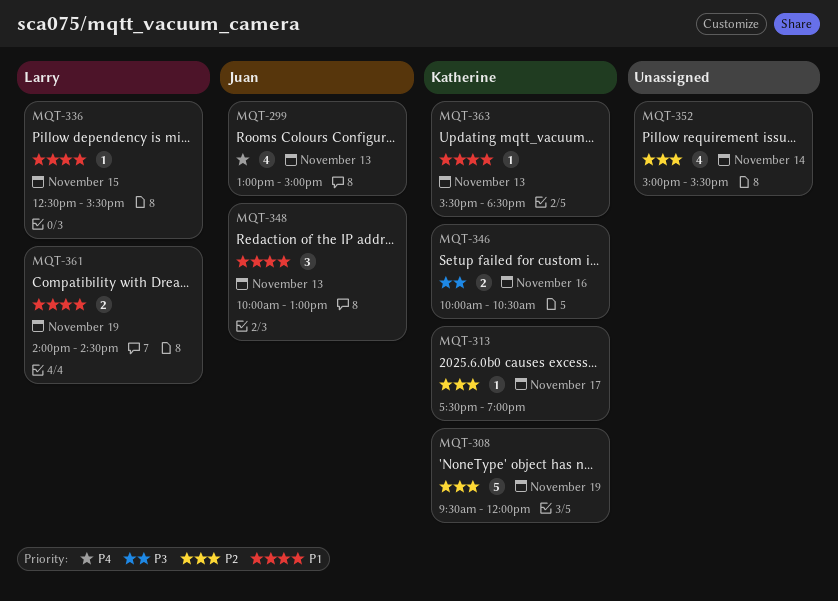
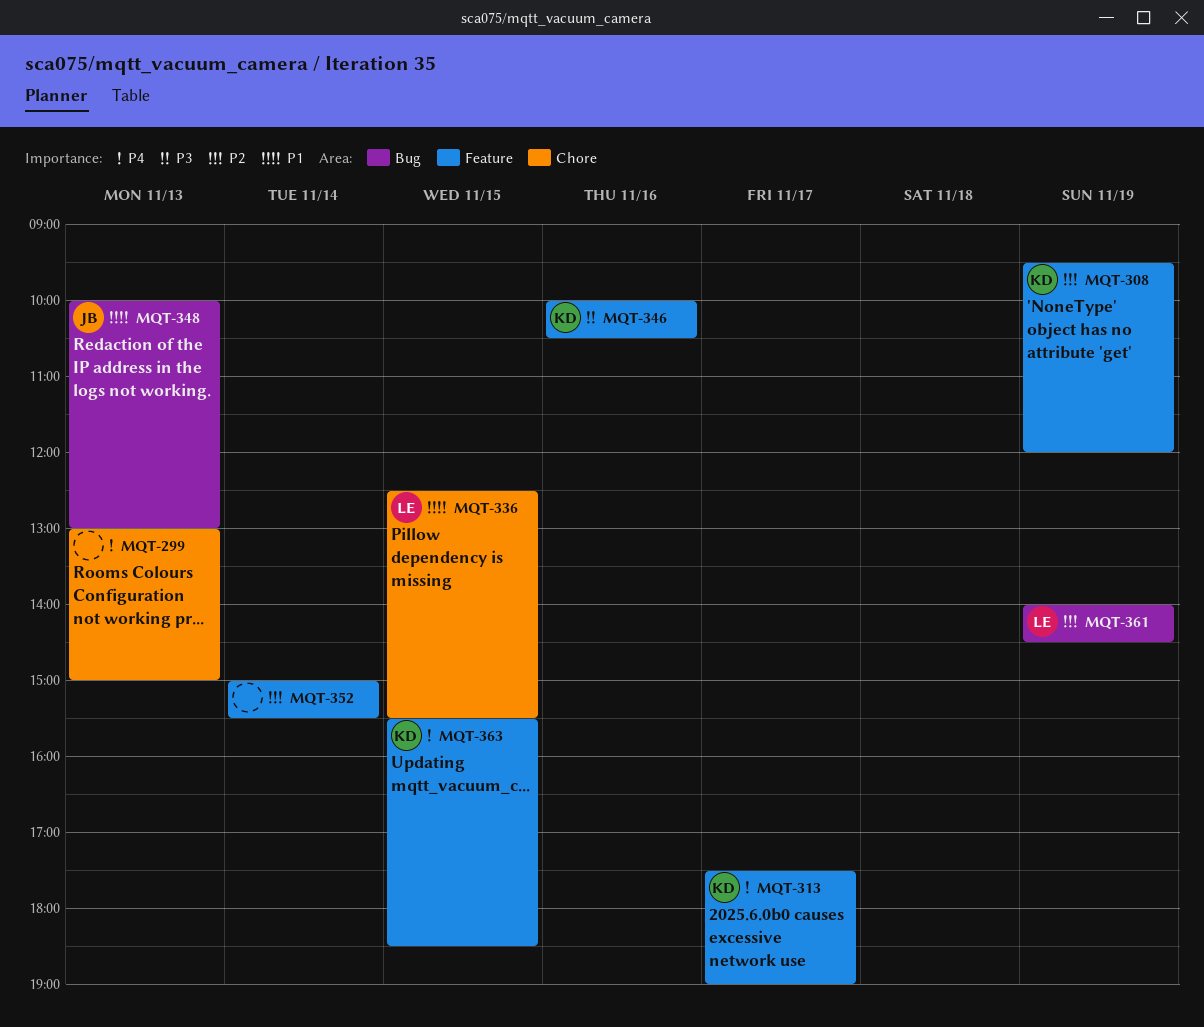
MQT-299, owner: Juan -> none
MQT-313, priority: P2 -> P4
MQT-361, priority: P1 -> P2
MQT-363, priority: P1 -> P4
MQT-363, day: Nov 13 -> Nov 15

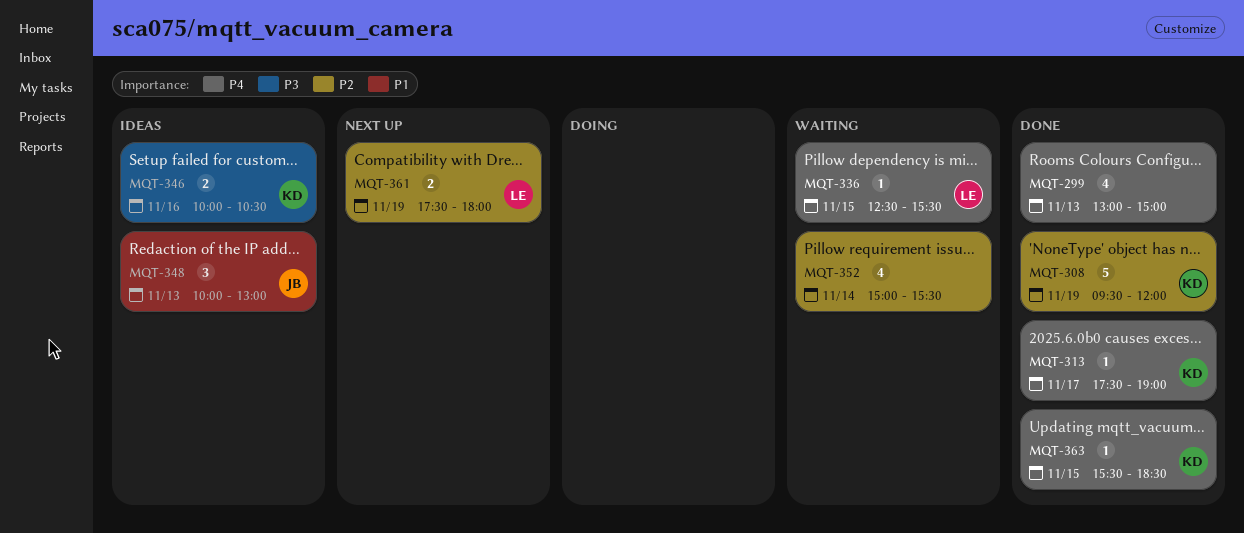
MQT-336, priority: P1 -> P4
MQT-361, begins: 14:00 -> 17:30
MQT-361, ends: 14:30 -> 18:00

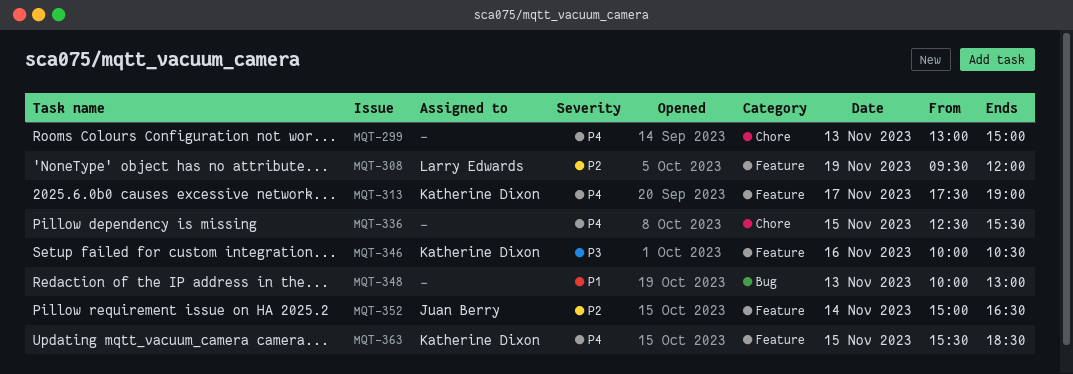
MQT-308, owner: Katherine Dixon -> Larry Edwards
MQT-336, owner: Larry Edwards -> none
MQT-348, owner: Juan Berry -> none
MQT-352, owner: none -> Juan Berry
MQT-352, ends: 15:30 -> 16:30
MQT-361: present -> none

